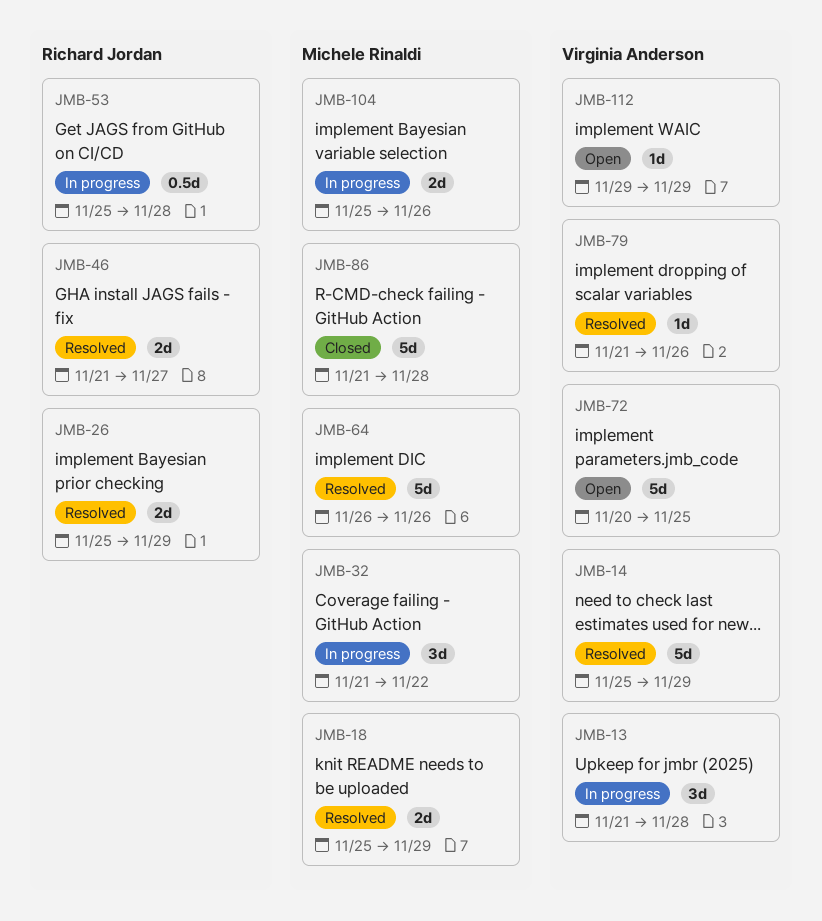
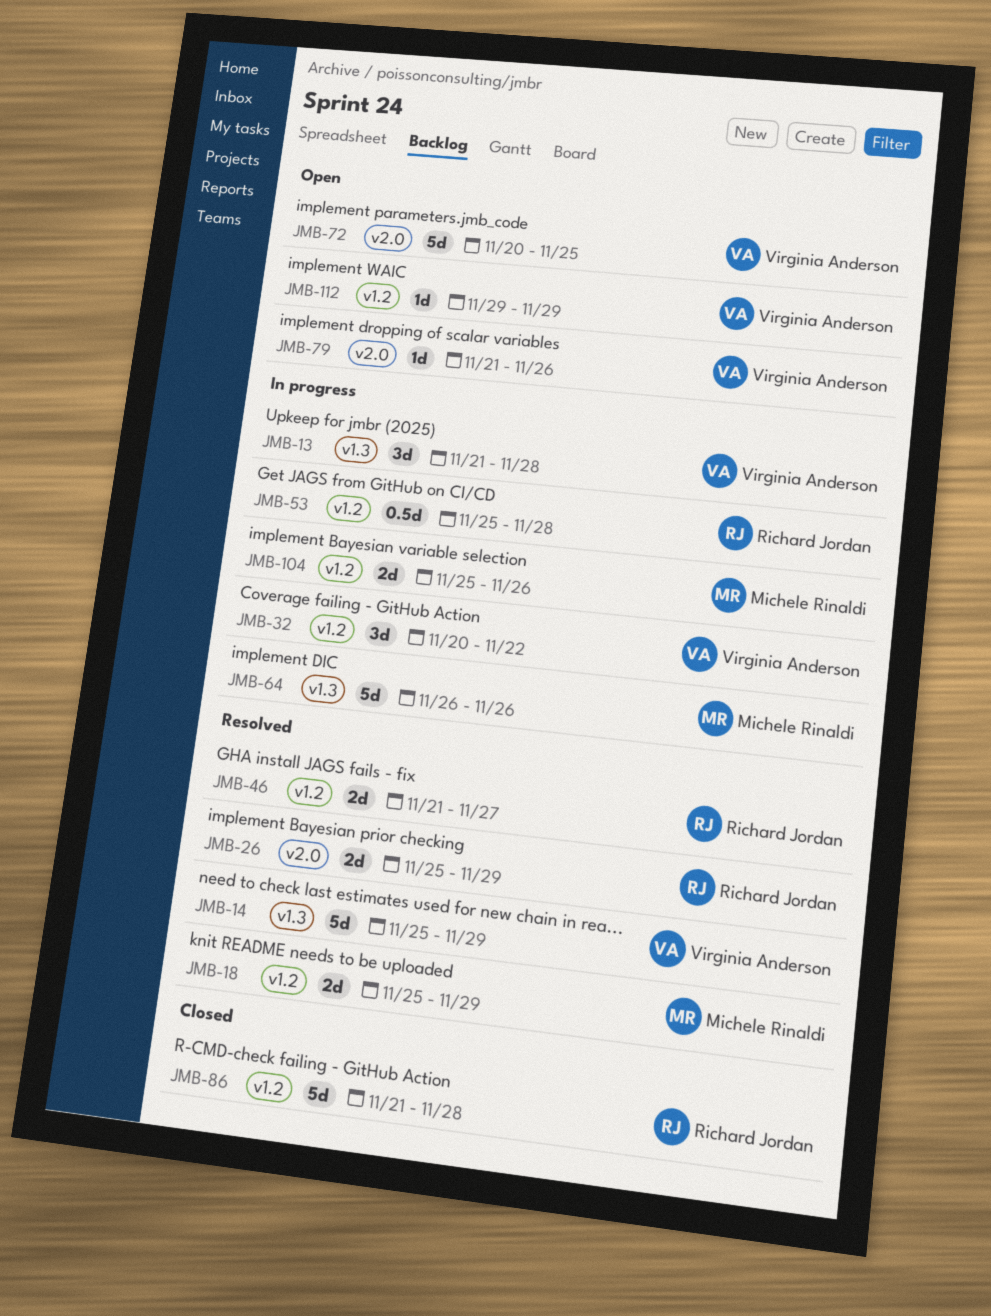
JMB-32, owner: Michele Rinaldi -> Virginia Anderson
JMB-32, start: Nov 21 -> Nov 20
JMB-64, status: Resolved -> In progress
JMB-79, status: Resolved -> Open
JMB-86, owner: Michele Rinaldi -> Richard Jordan

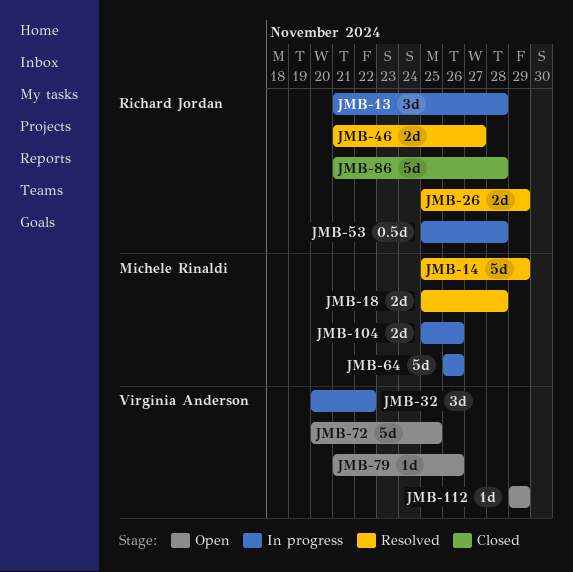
JMB-13, owner: Virginia Anderson -> Richard Jordan
JMB-14, owner: Virginia Anderson -> Michele Rinaldi
JMB-18, due: Nov 29 -> Nov 28

